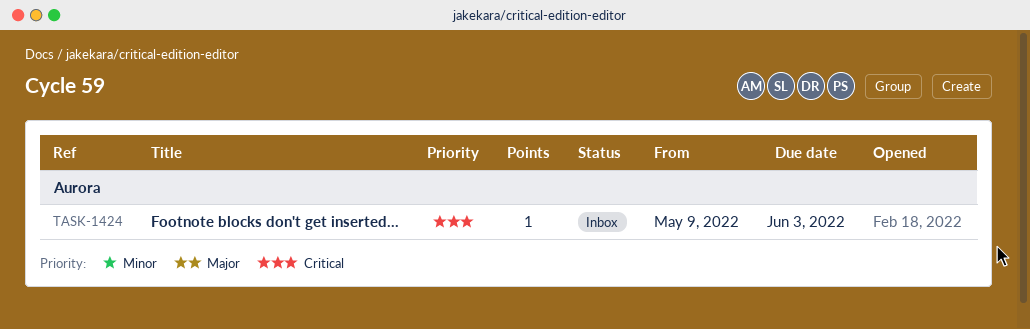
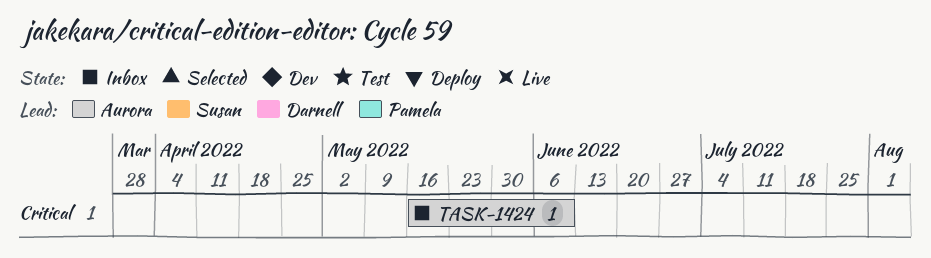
TASK-1424, start: May 9 -> May 16
TASK-1424, due: Jun 3 -> Jun 10

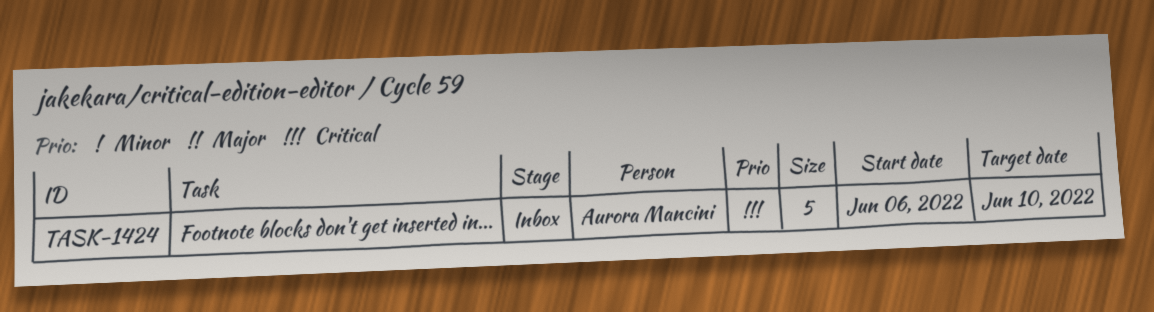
TASK-1424, estimate: 1 -> 5
TASK-1424, start: May 16 -> Jun 6

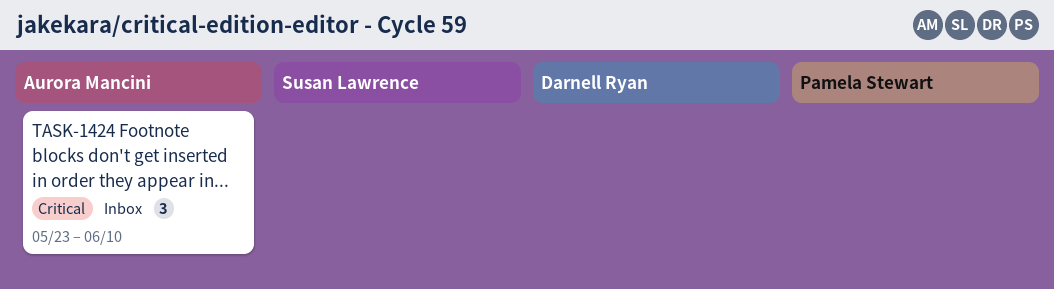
TASK-1424, estimate: 5 -> 3
TASK-1424, start: Jun 6 -> May 23

